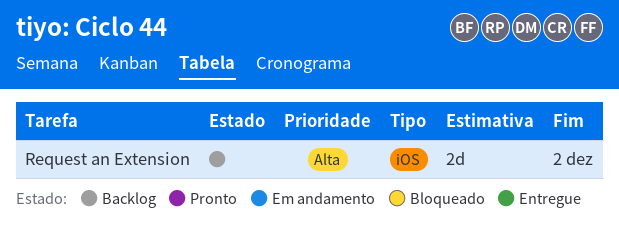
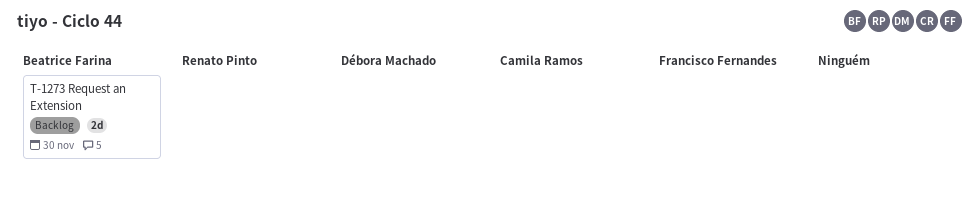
Request an Extension, due: Dec 2 -> Nov 30

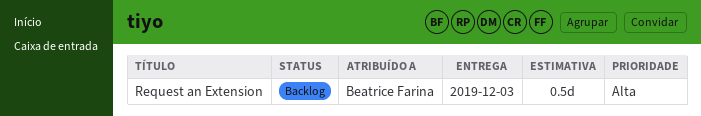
Request an Extension, estimate: 2d -> 0.5d
Request an Extension, due: Nov 30 -> Dec 3

